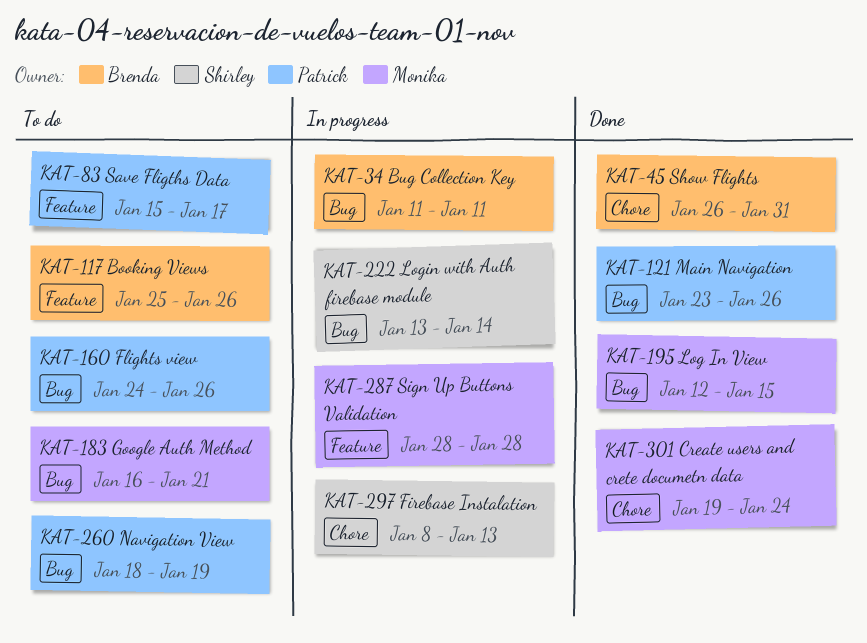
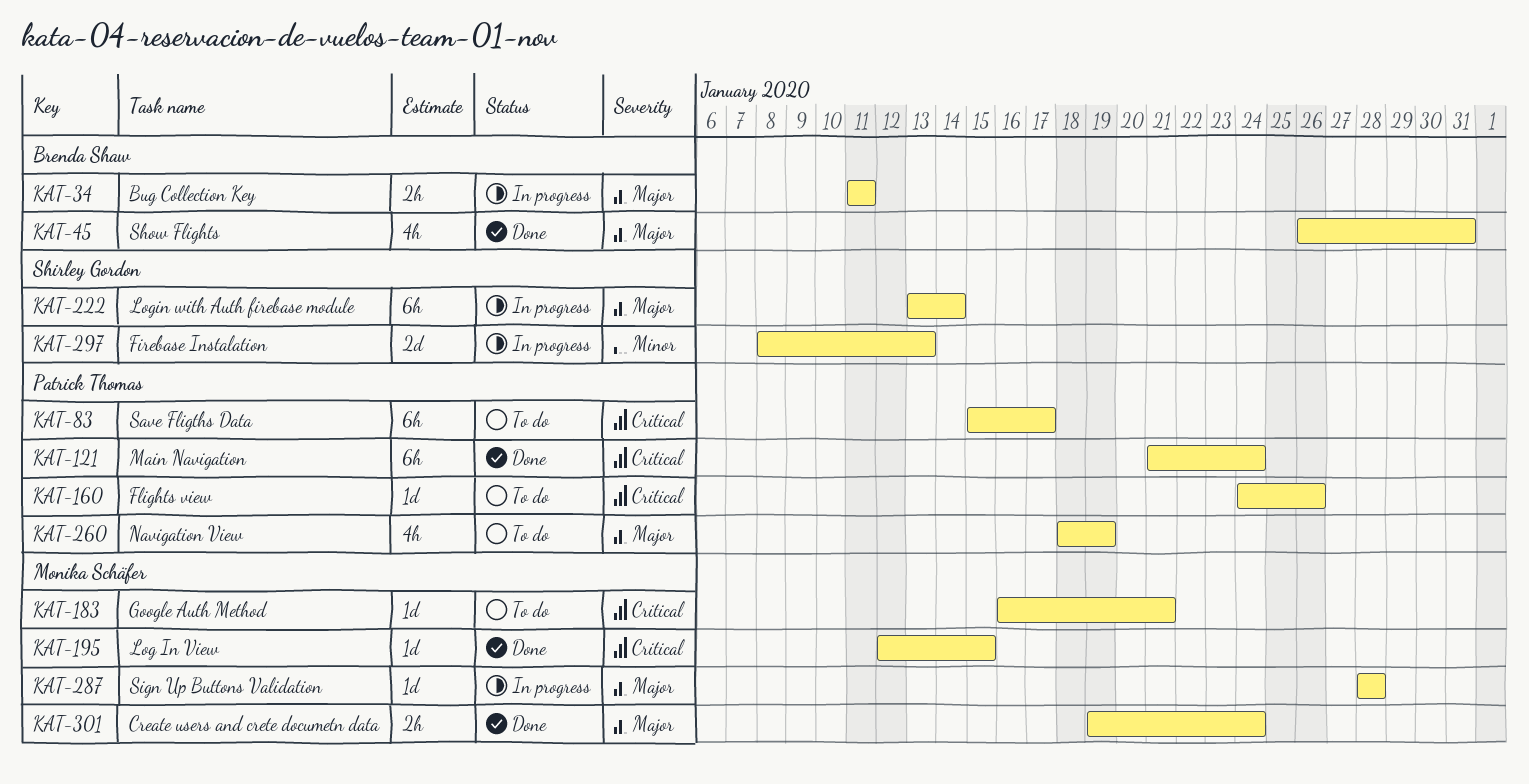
KAT-117: present -> none
KAT-121, start: Jan 23 -> Jan 21
KAT-121, due: Jan 26 -> Jan 24

